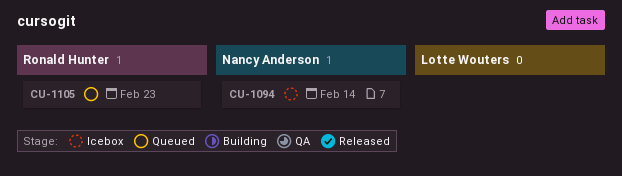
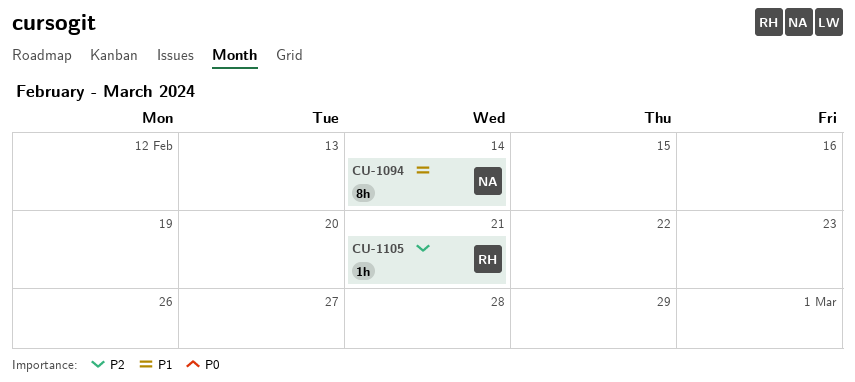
CU-1105, due: Feb 23 -> Feb 21

